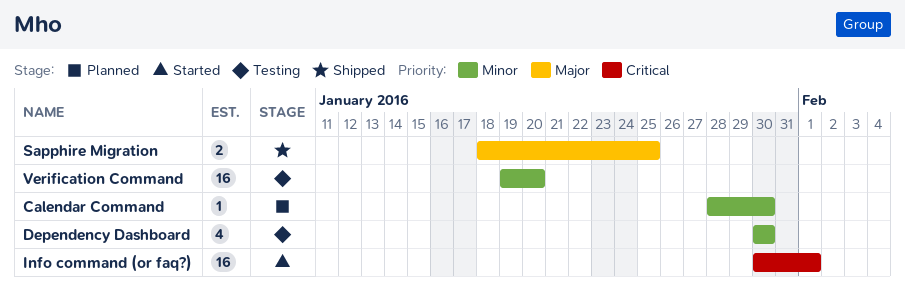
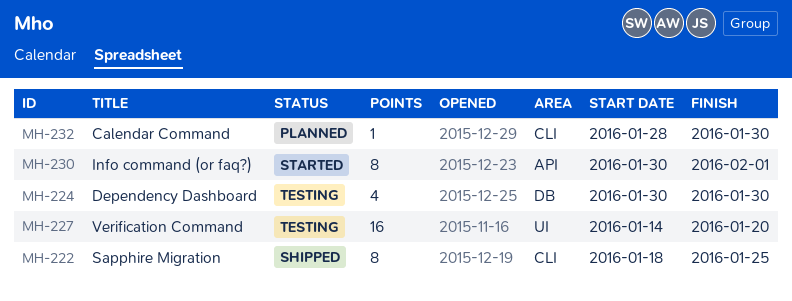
Info command (or faq?), estimate: 16 -> 8
Sapphire Migration, estimate: 2 -> 8
Verification Command, start: Jan 19 -> Jan 14

